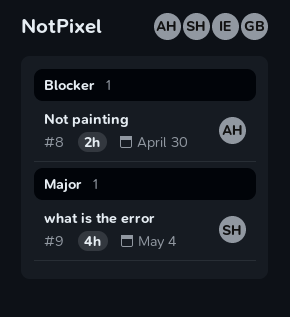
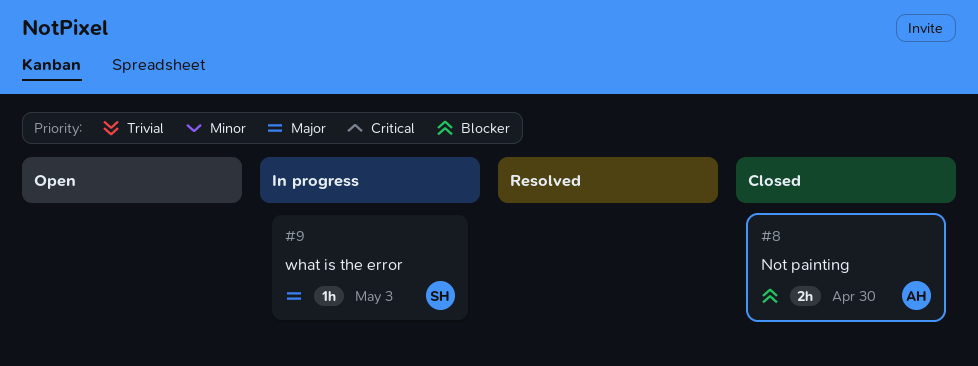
#9, estimate: 4h -> 1h
#9, due: May 4 -> May 3

